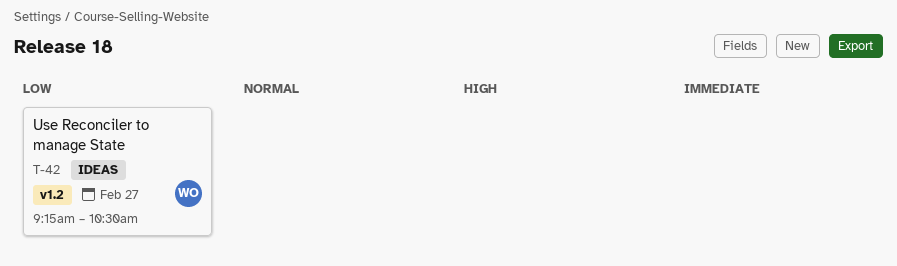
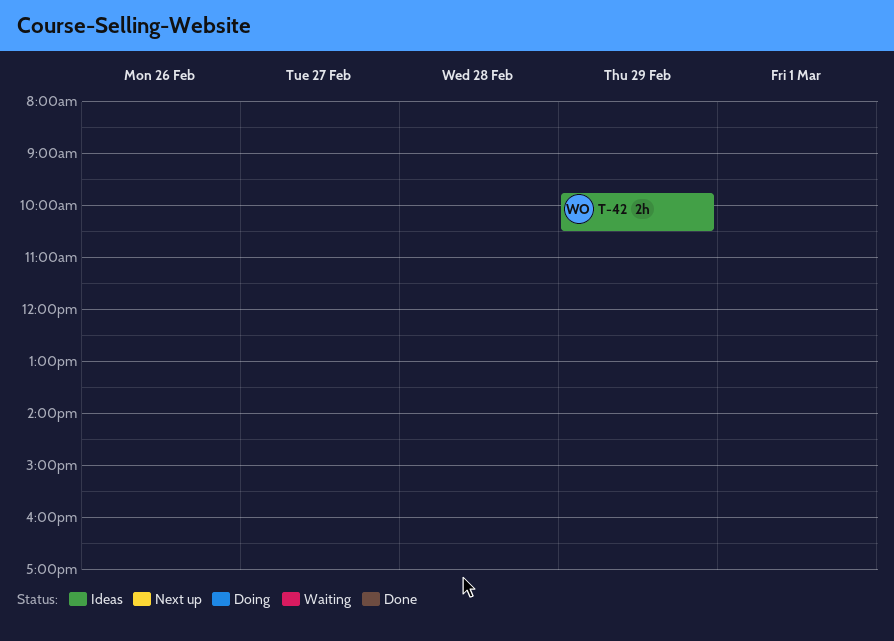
T-42, day: Feb 27 -> Feb 29
T-42, begins: 09:15 -> 09:45

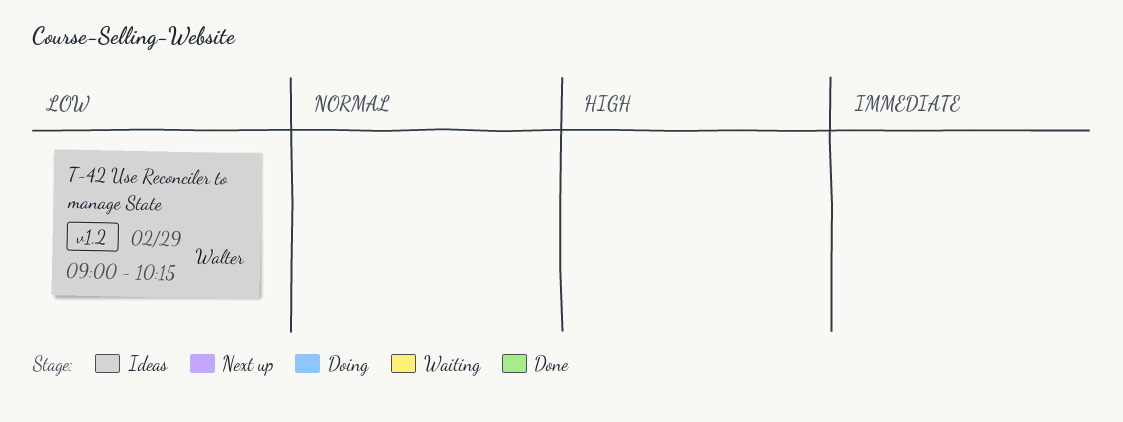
T-42, begins: 09:45 -> 09:00
T-42, ends: 10:30 -> 10:15

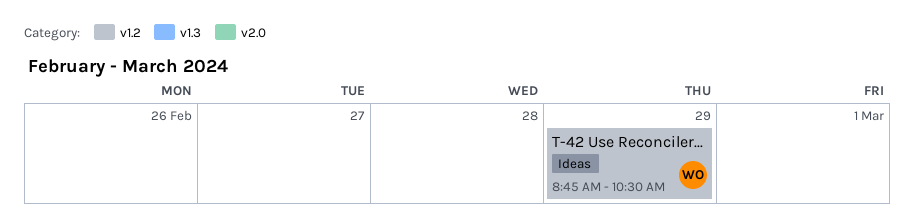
T-42, begins: 09:00 -> 08:45
T-42, ends: 10:15 -> 10:30

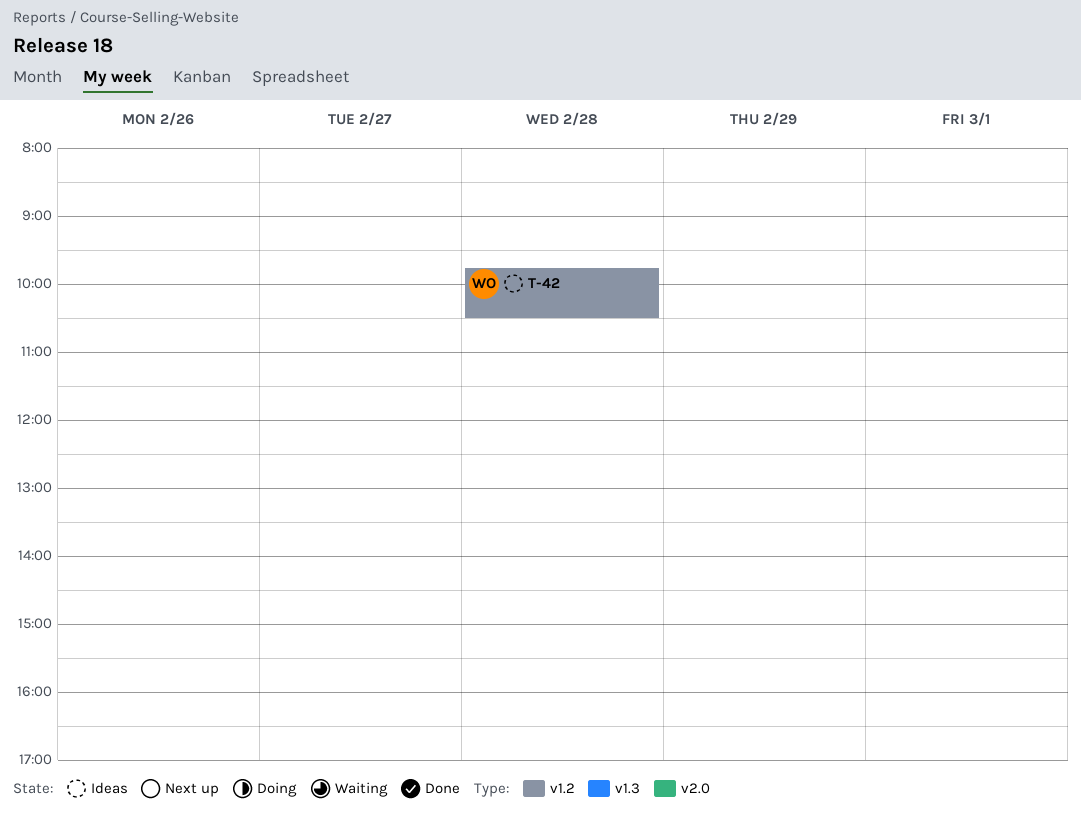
T-42, day: Feb 29 -> Feb 28
T-42, begins: 08:45 -> 09:45

